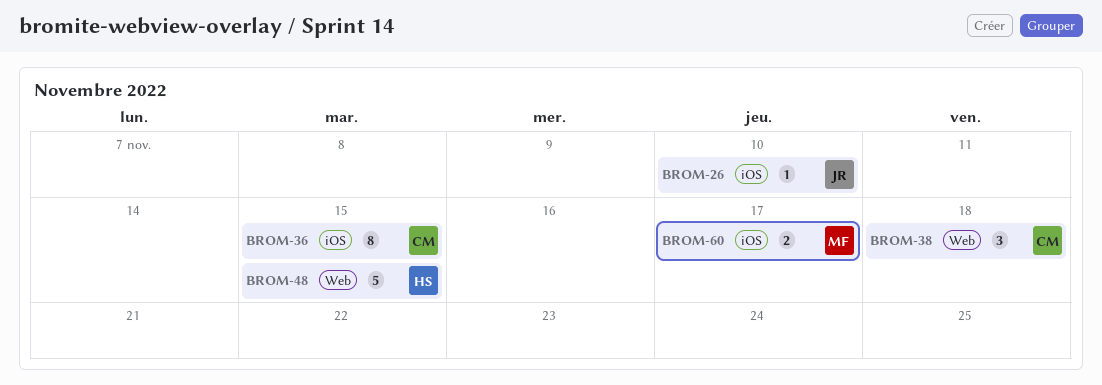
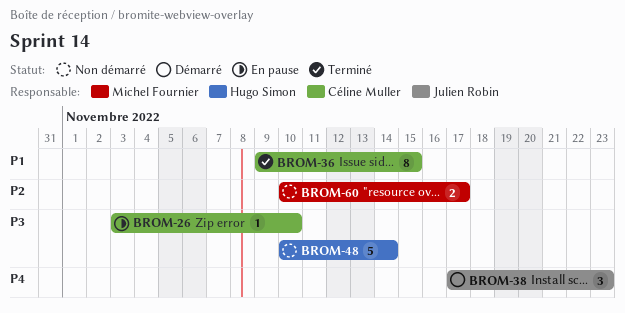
BROM-26, owner: Julien Robin -> Céline Muller
BROM-38, owner: Céline Muller -> Julien Robin
BROM-38, due: Nov 18 -> Nov 23
BROM-48, due: Nov 15 -> Nov 14

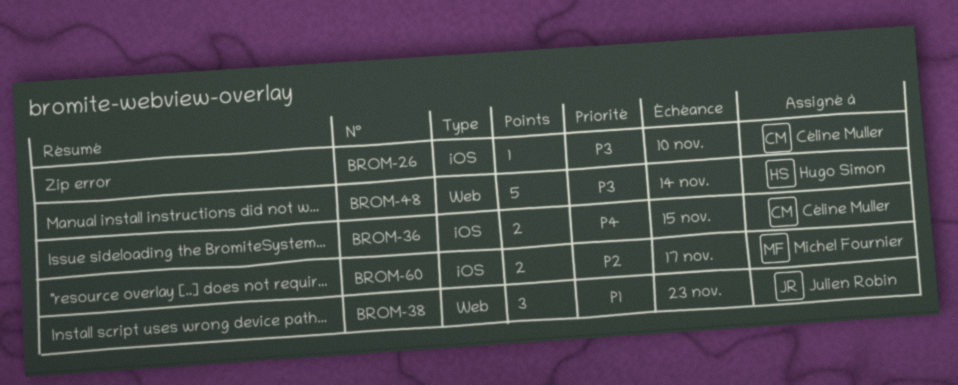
BROM-36, priority: P1 -> P4
BROM-36, estimate: 8 -> 2
BROM-38, priority: P4 -> P1

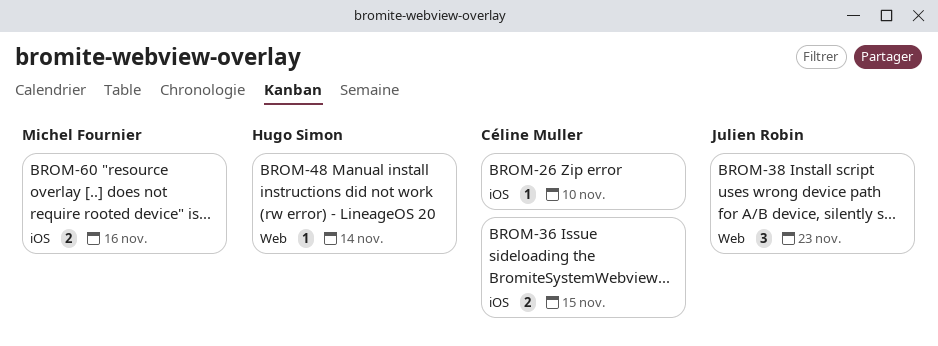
BROM-48, estimate: 5 -> 1
BROM-60, due: Nov 17 -> Nov 16

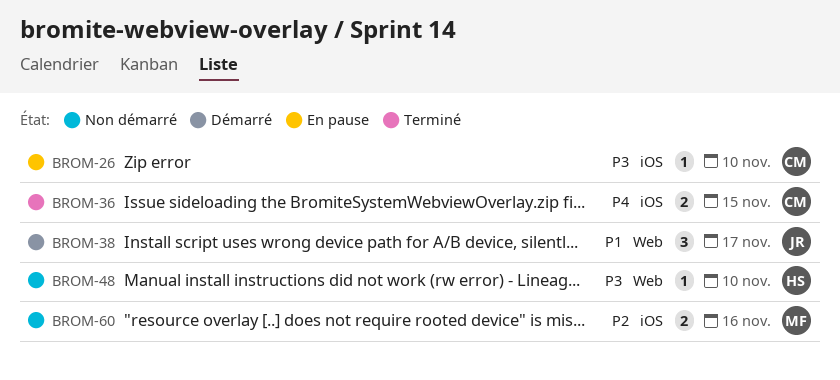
BROM-38, due: Nov 23 -> Nov 17
BROM-48, due: Nov 14 -> Nov 10

